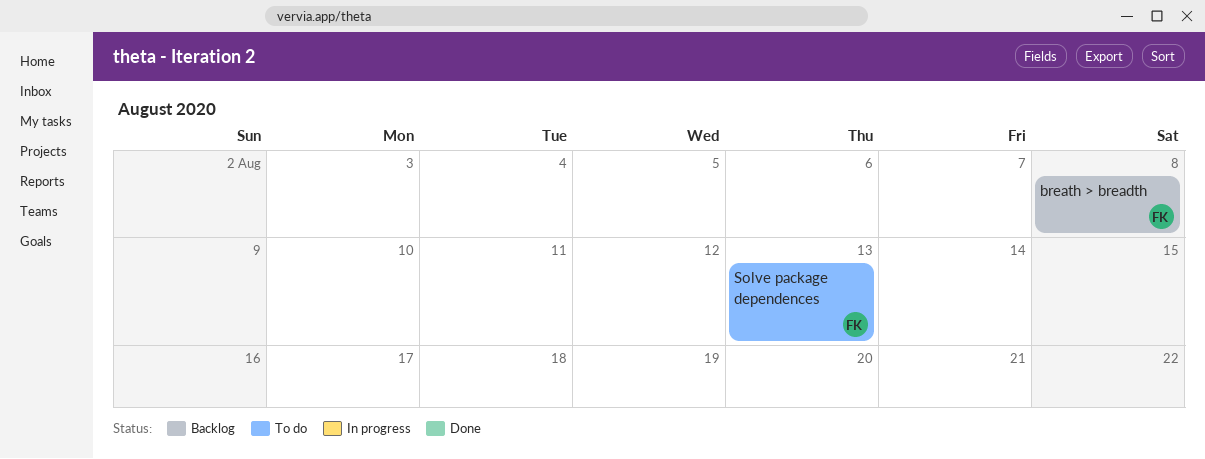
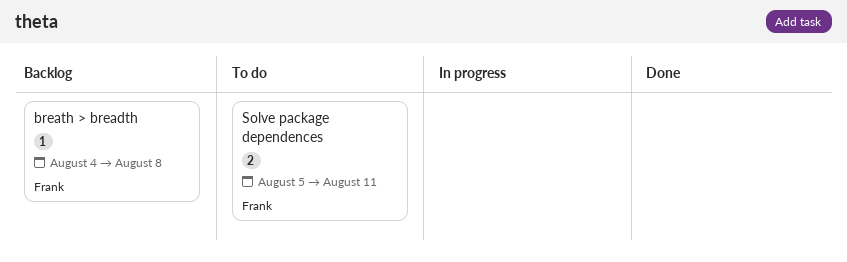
Solve package dependences, due: Aug 13 -> Aug 11

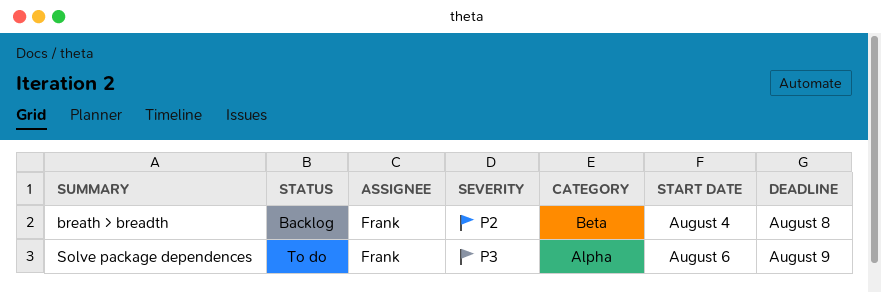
Solve package dependences, start: Aug 5 -> Aug 6
Solve package dependences, due: Aug 11 -> Aug 9

